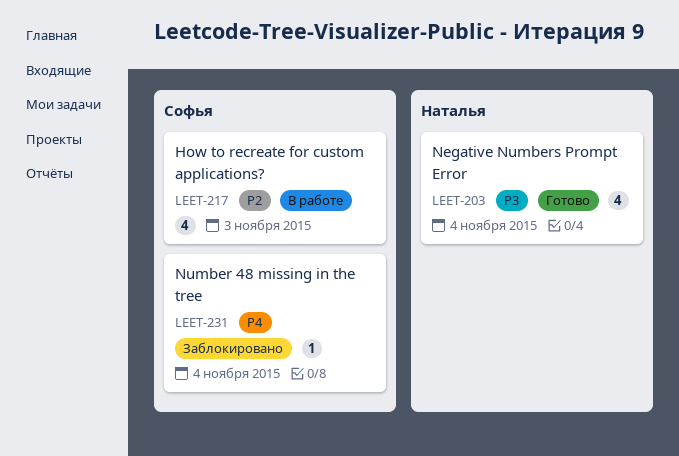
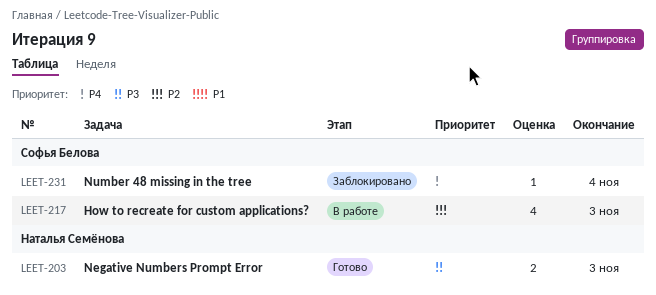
LEET-203, estimate: 4 -> 2
LEET-203, due: Nov 4 -> Nov 3

